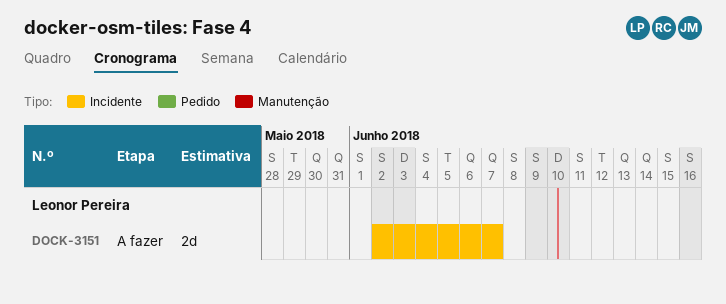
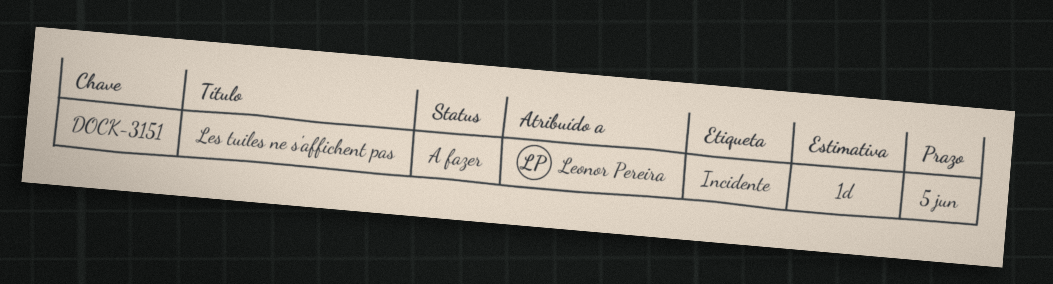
DOCK-3151, estimate: 2d -> 1d
DOCK-3151, due: Jun 7 -> Jun 5

